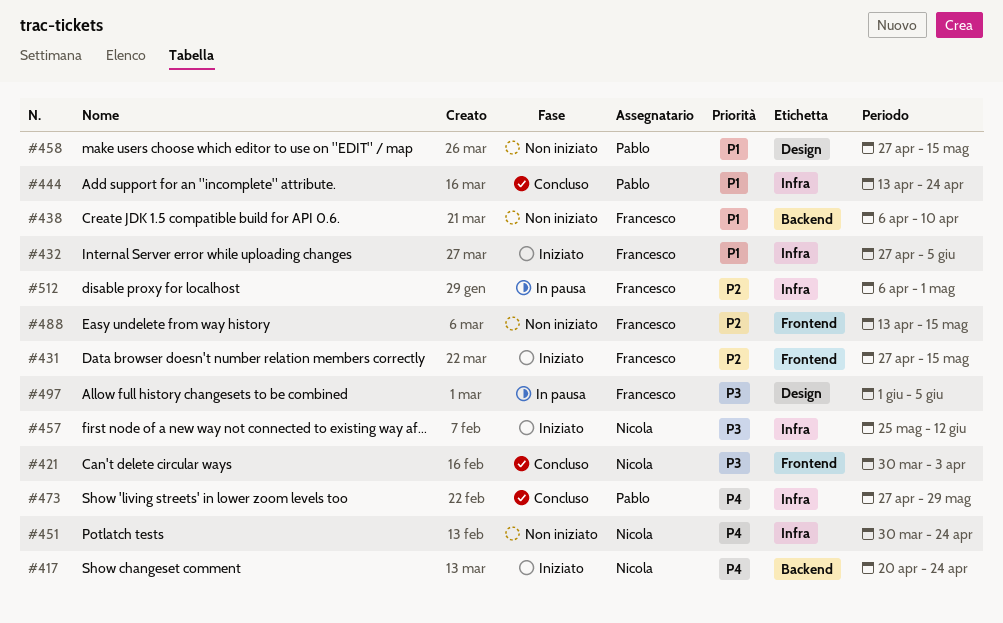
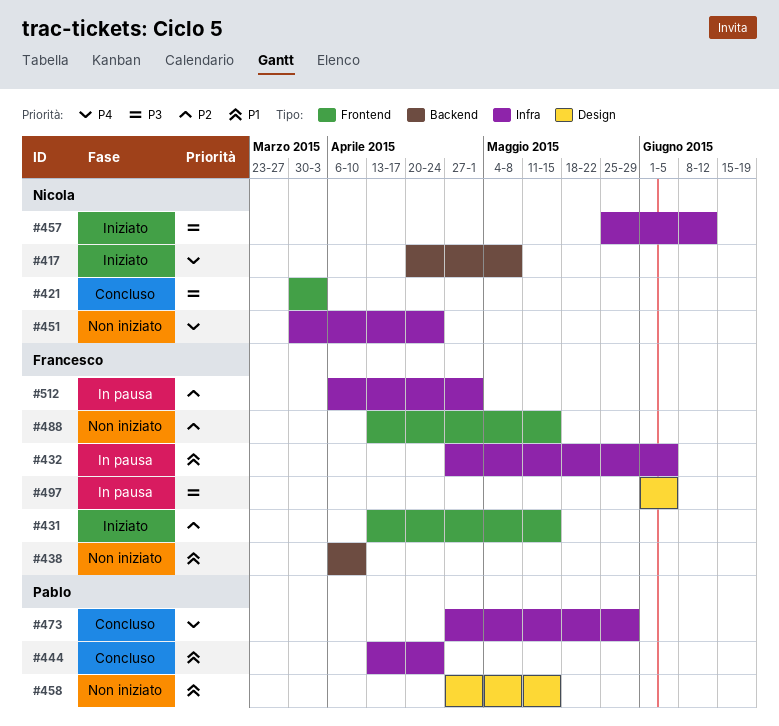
#417, due: Apr 24 -> May 8
#431, start: Apr 27 -> Apr 13
#432, status: Iniziato -> In pausa

